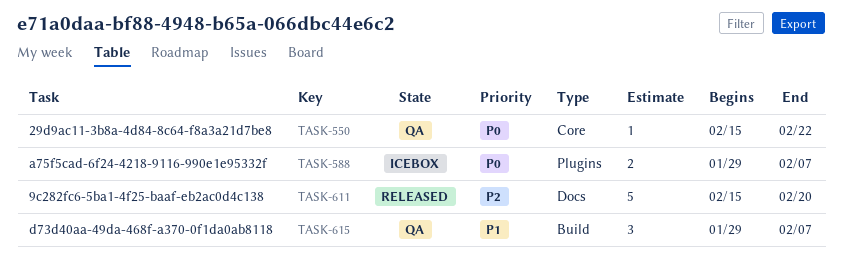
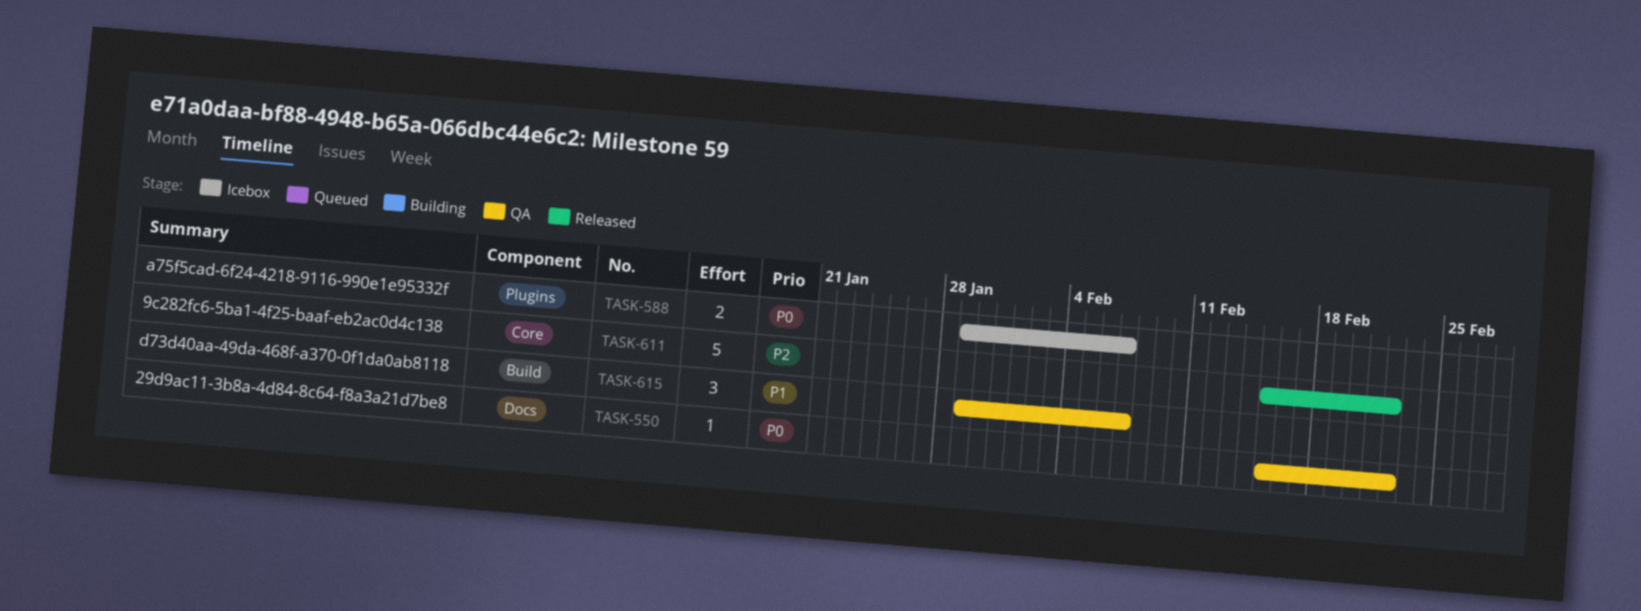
TASK-550, label: Core -> Docs
TASK-611, label: Docs -> Core
TASK-611, due: Feb 20 -> Feb 22

